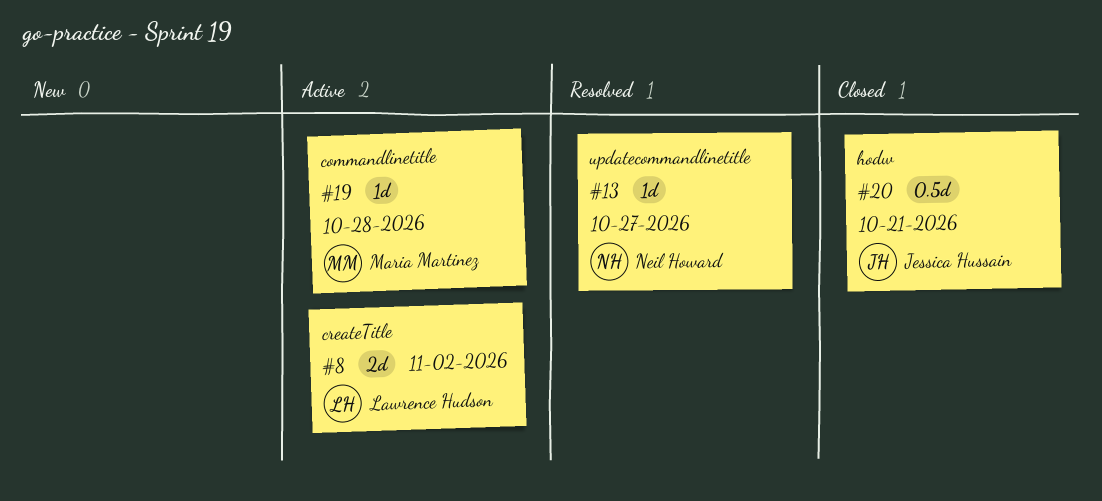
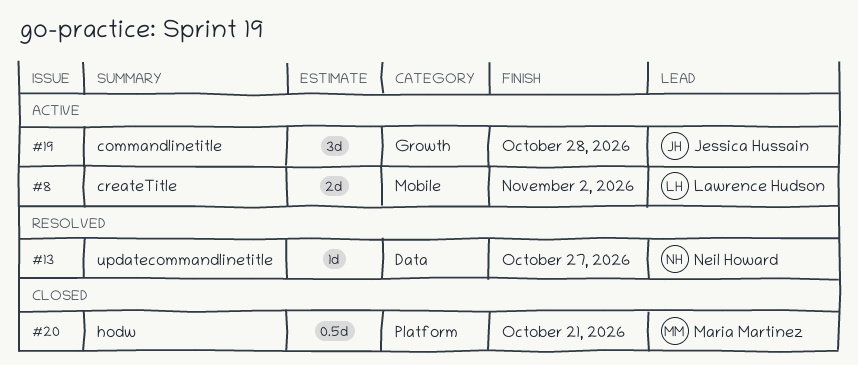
#19, owner: Maria Martinez -> Jessica Hussain
#19, estimate: 1d -> 3d
#20, owner: Jessica Hussain -> Maria Martinez

